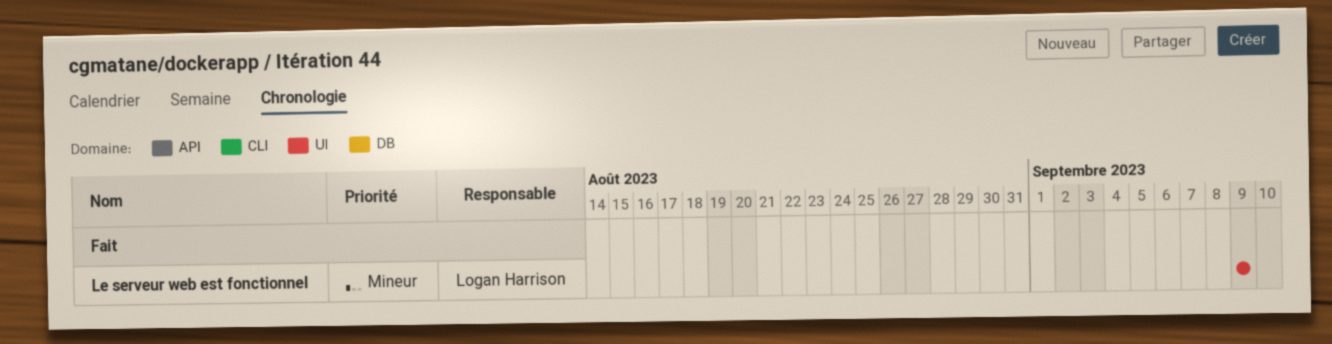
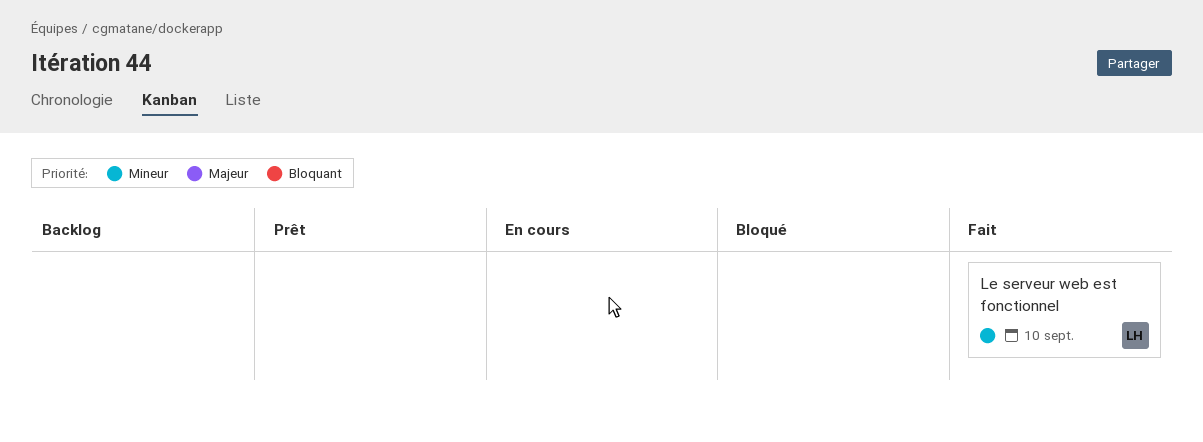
Le serveur web est fonctionnel, due: Sep 9 -> Sep 10

